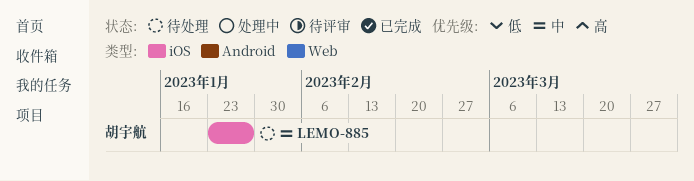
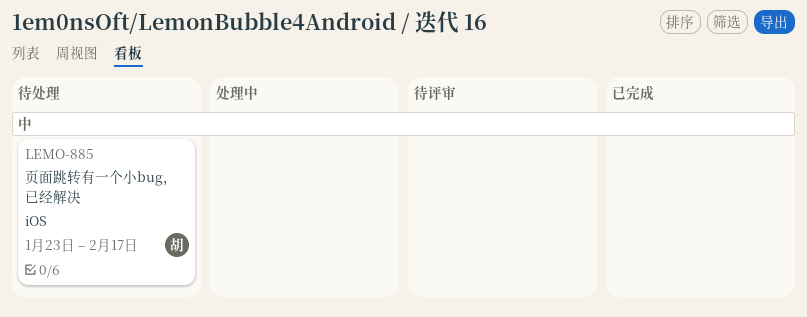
LEMO-885, due: Jan 27 -> Feb 17

